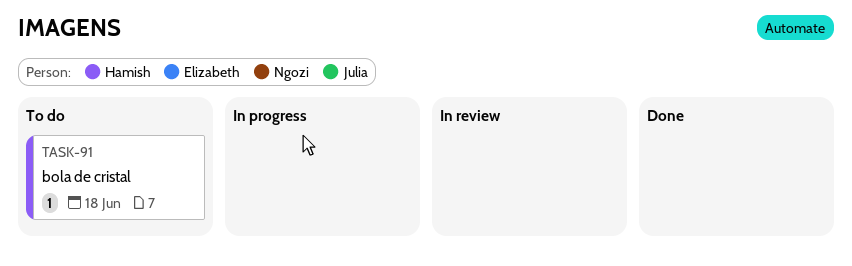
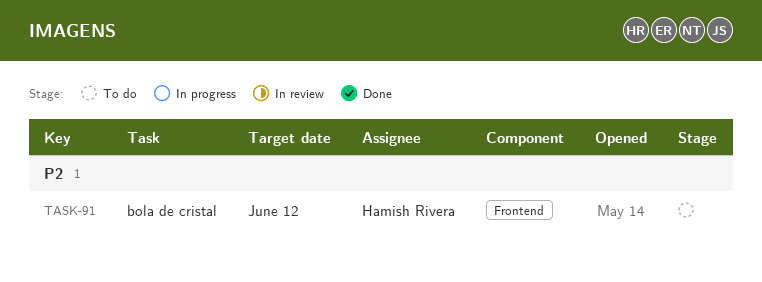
TASK-91, due: Jun 18 -> Jun 12

